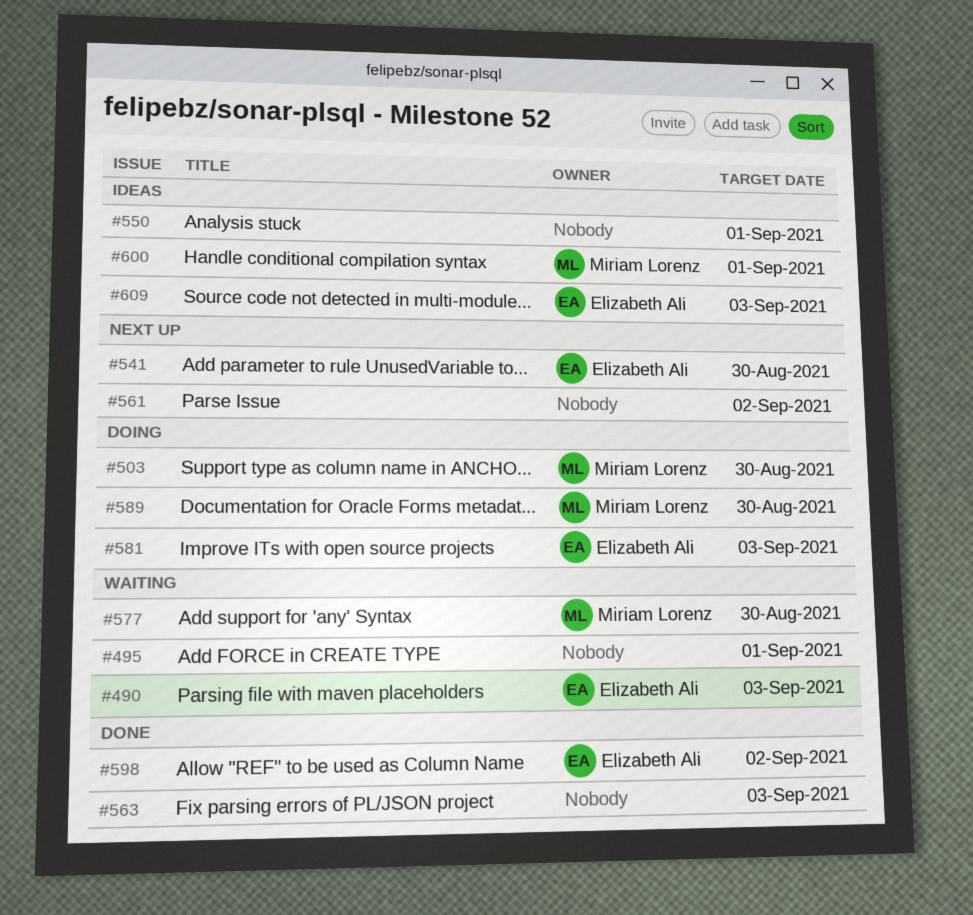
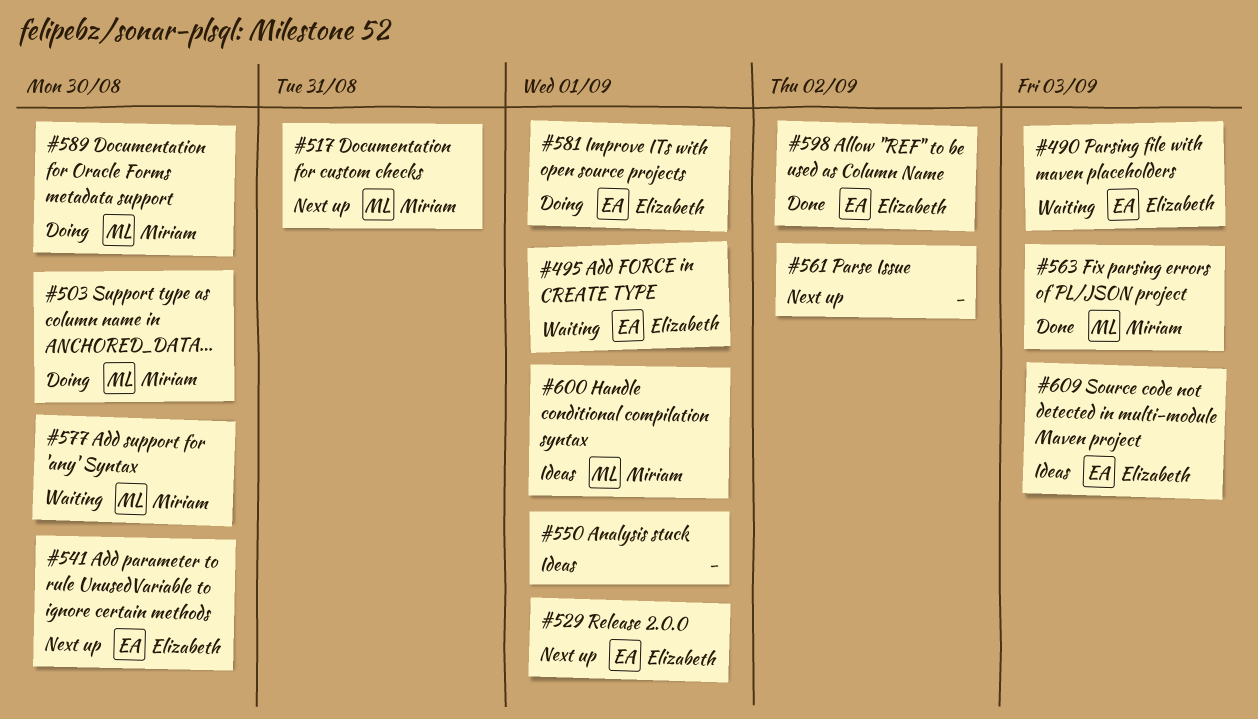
#495, owner: none -> Elizabeth Ali
#517: none -> present
#529: none -> present
#563, owner: none -> Miriam Lorenz
#581, due: Sep 3 -> Sep 1

